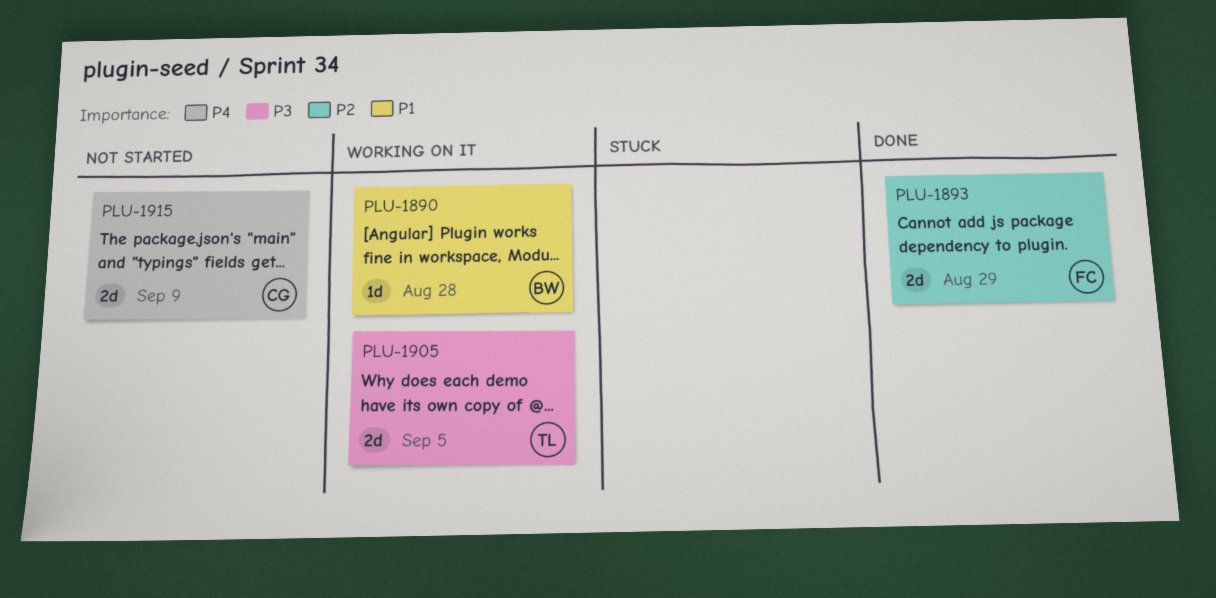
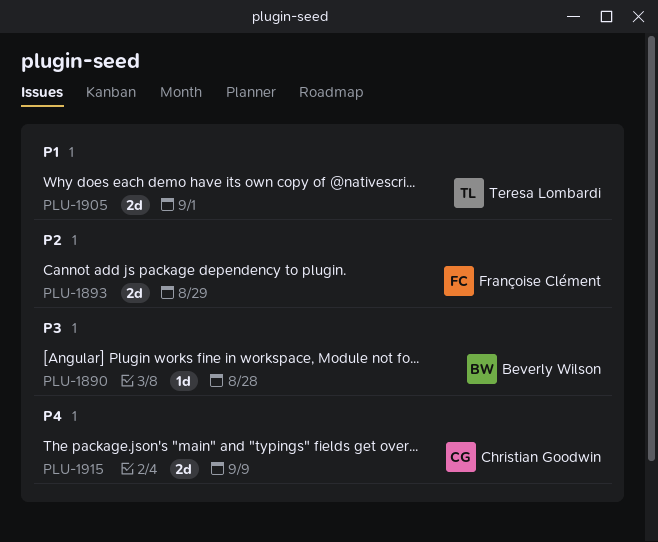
PLU-1890, priority: P1 -> P3
PLU-1905, priority: P3 -> P1
PLU-1905, due: Sep 5 -> Sep 1

